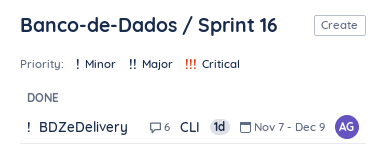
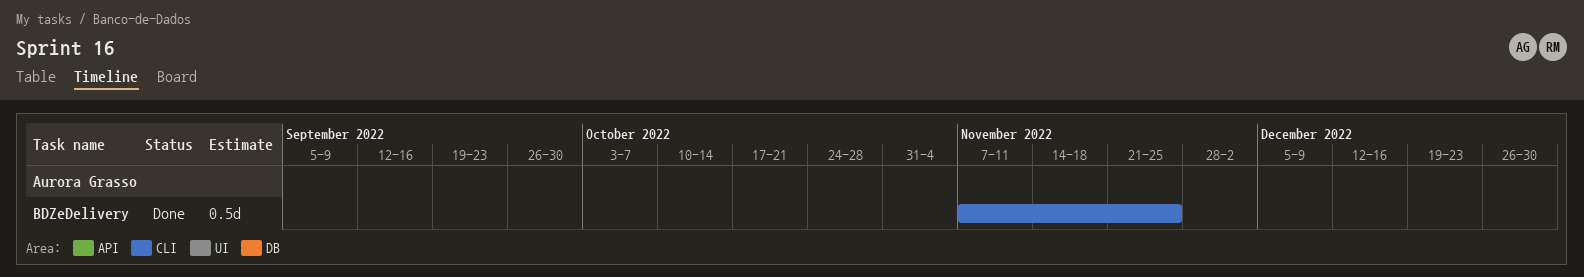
BDZeDelivery, estimate: 1d -> 0.5d
BDZeDelivery, due: Dec 9 -> Nov 25

